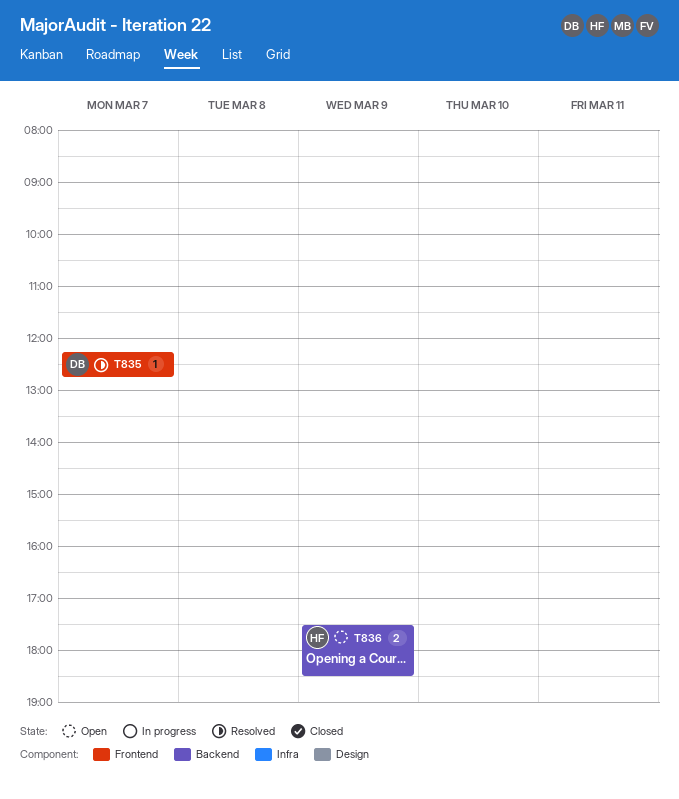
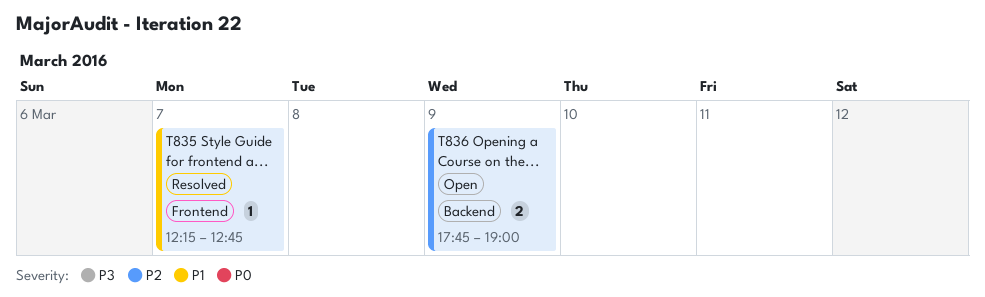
T836, begins: 17:30 -> 17:45
T836, ends: 18:30 -> 19:00

